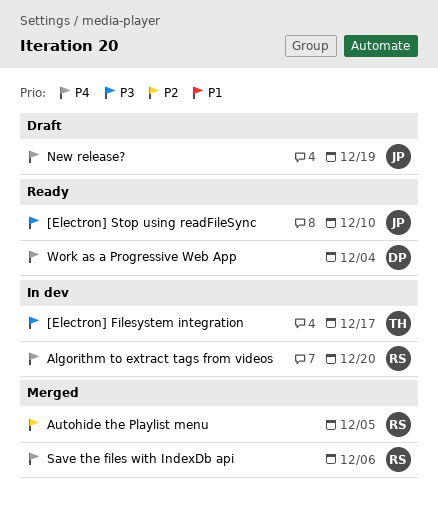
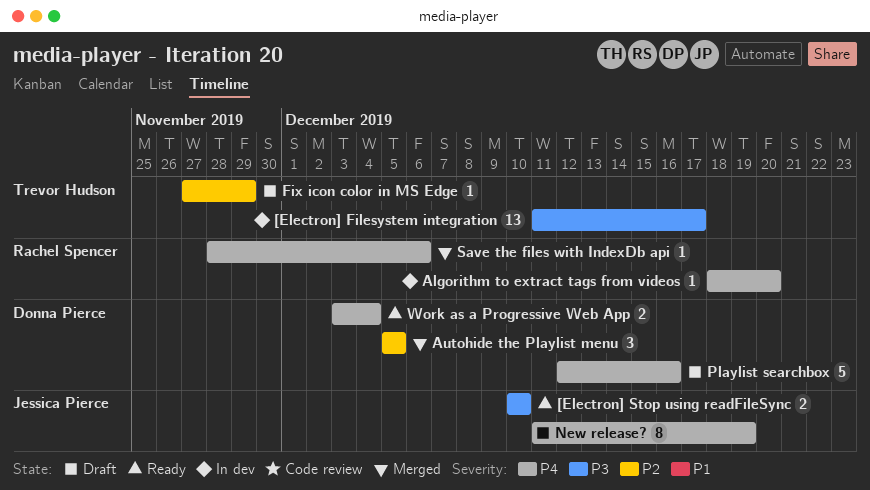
Autohide the Playlist menu, owner: Rachel Spencer -> Donna Pierce
Fix icon color in MS Edge: none -> present
Playlist searchbox: none -> present

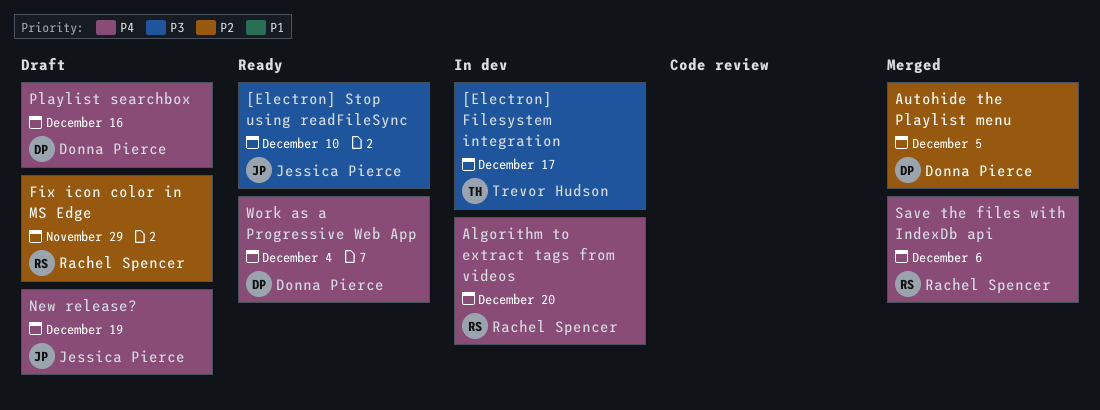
Fix icon color in MS Edge, owner: Trevor Hudson -> Rachel Spencer

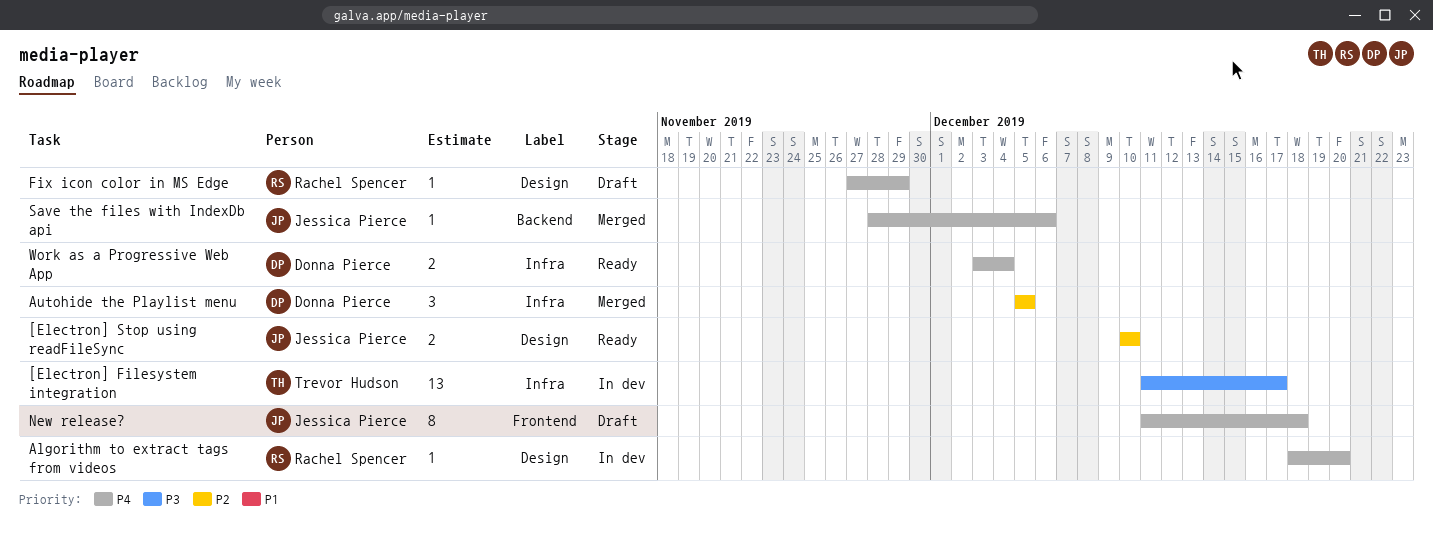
[Electron] Stop using readFileSync, priority: P3 -> P2
Fix icon color in MS Edge, priority: P2 -> P4
New release?, due: Dec 19 -> Dec 18
Playlist searchbox: present -> none
Save the files with IndexDb api, owner: Rachel Spencer -> Jessica Pierce

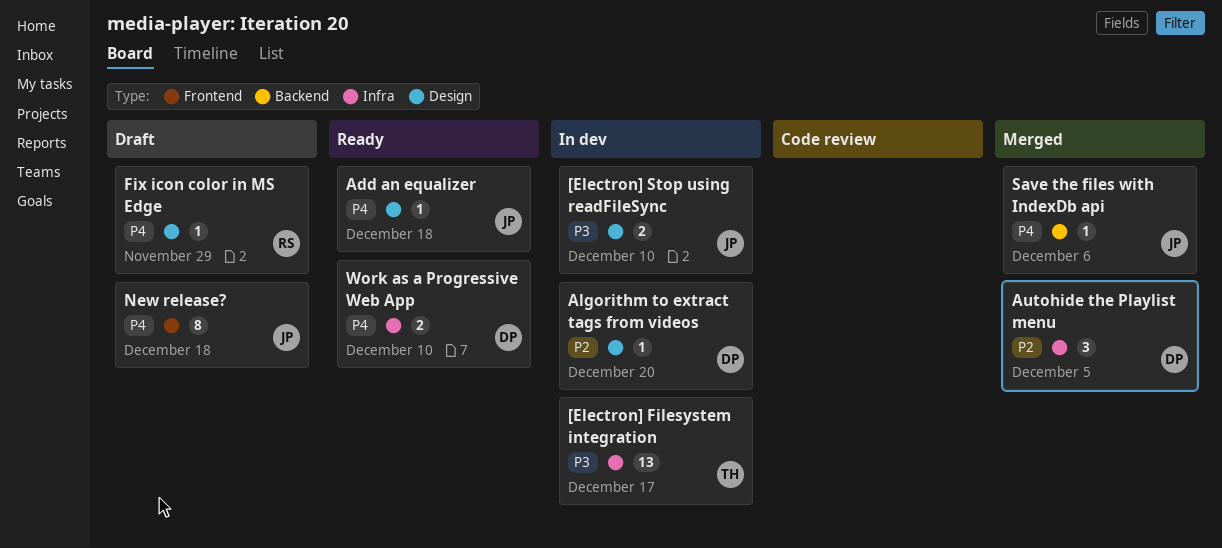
[Electron] Stop using readFileSync, status: Ready -> In dev
[Electron] Stop using readFileSync, priority: P2 -> P3
Add an equalizer: none -> present
Algorithm to extract tags from videos, owner: Rachel Spencer -> Donna Pierce
Algorithm to extract tags from videos, priority: P4 -> P2
Work as a Progressive Web App, due: Dec 4 -> Dec 10

